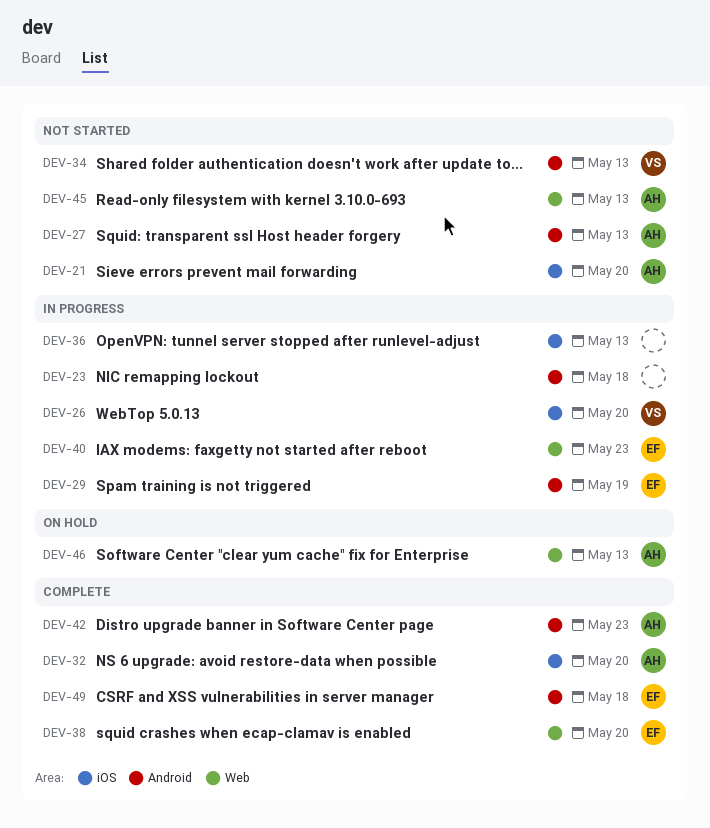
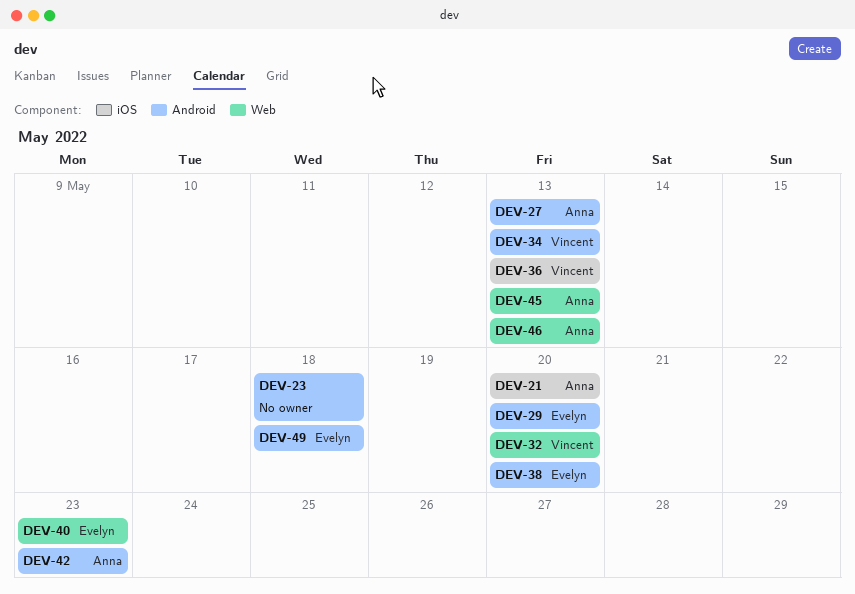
DEV-26: present -> none
DEV-29, due: May 19 -> May 20
DEV-32, owner: Anna -> Vincent
DEV-32, label: iOS -> Web
DEV-36, owner: none -> Vincent
DEV-38, label: Web -> Android

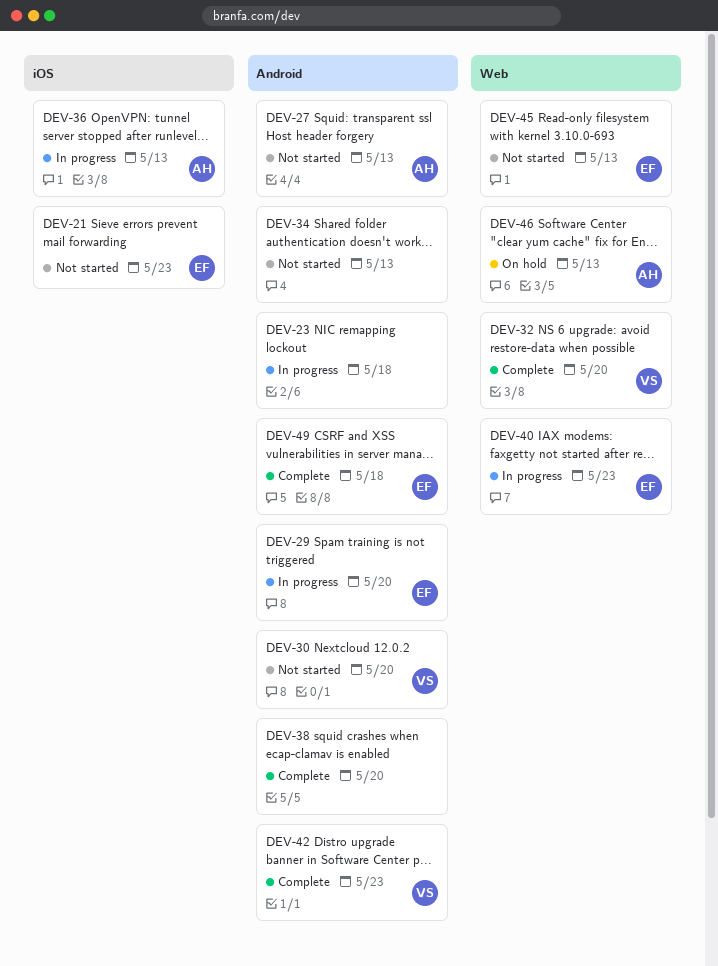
DEV-21, owner: Anna -> Evelyn
DEV-21, due: May 20 -> May 23
DEV-30: none -> present
DEV-34, owner: Vincent -> none
DEV-36, owner: Vincent -> Anna
DEV-38, owner: Evelyn -> none
DEV-42, owner: Anna -> Vincent
DEV-45, owner: Anna -> Evelyn

